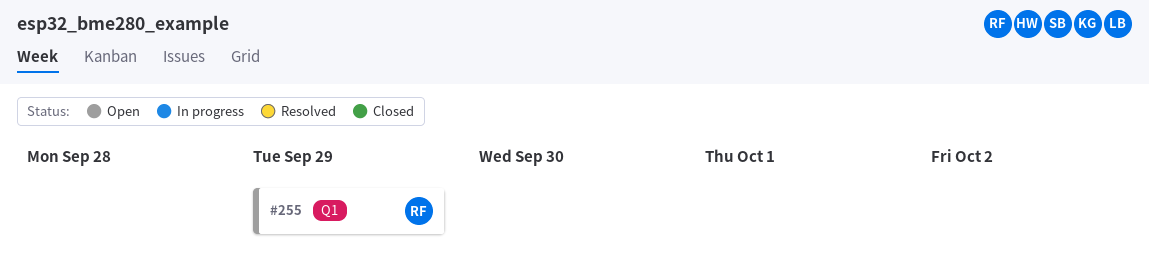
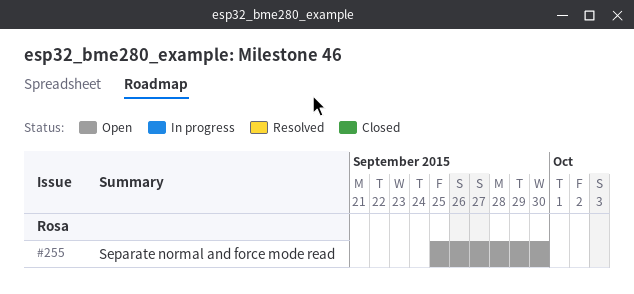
#255, due: Sep 29 -> Sep 30

